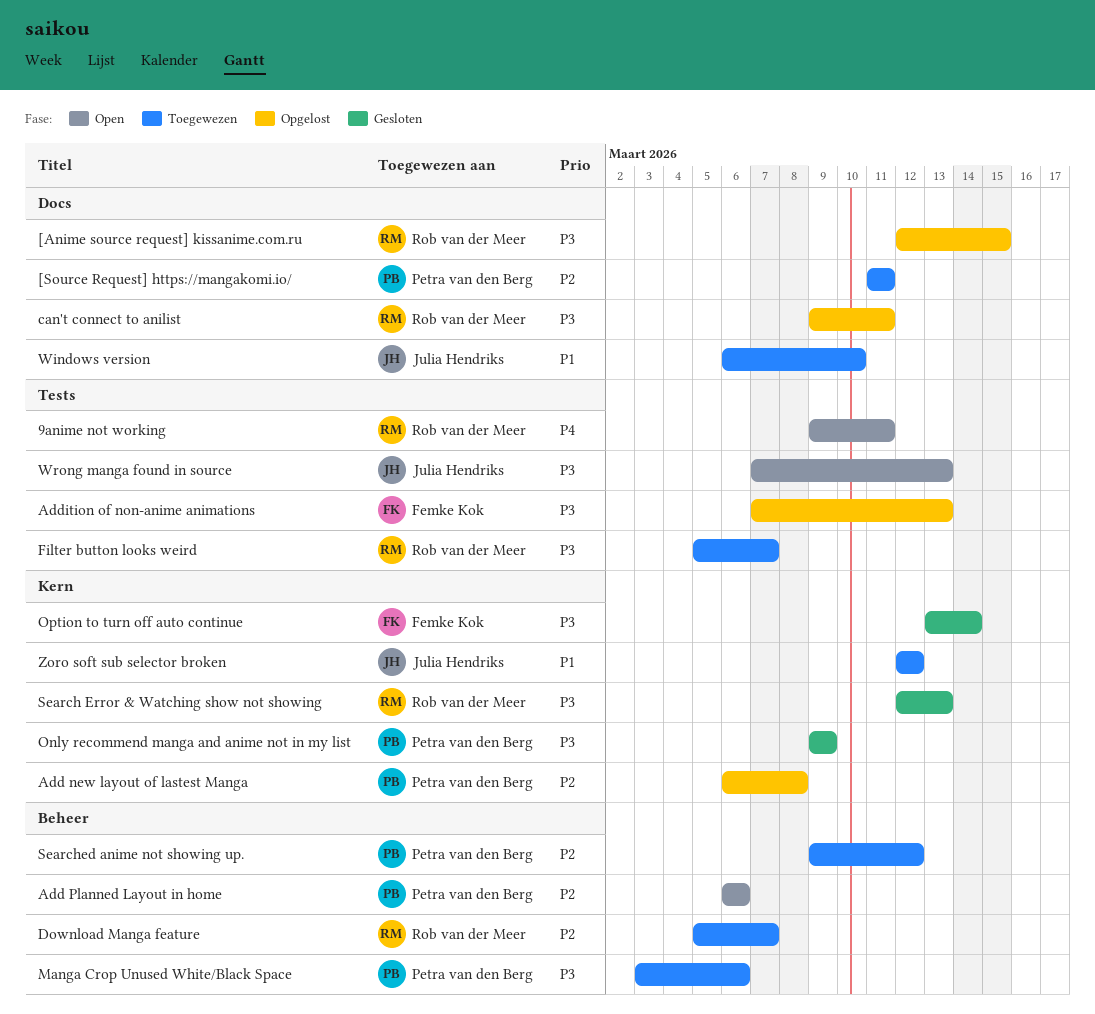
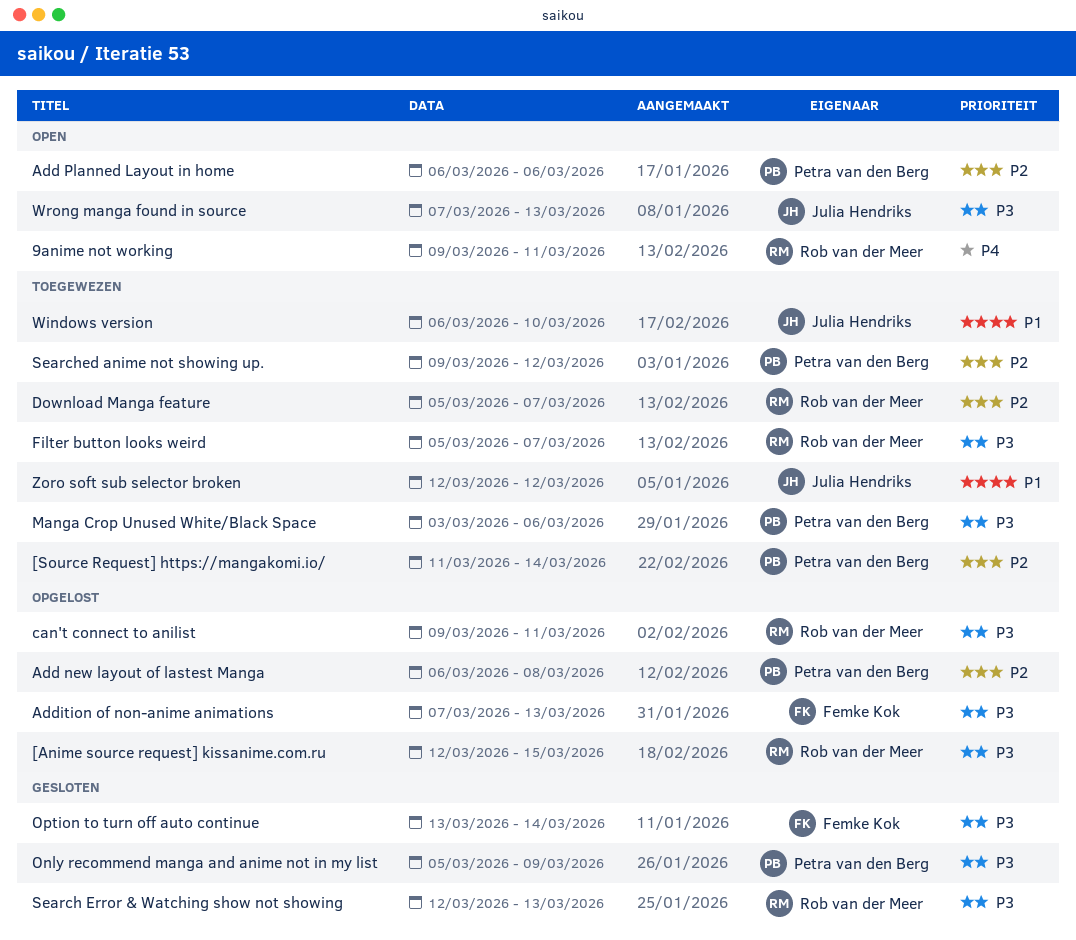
[Source Request] https://mangakomi.io/, due: Mar 11 -> Mar 14
Only recommend manga and anime not in my list, start: Mar 9 -> Mar 5

